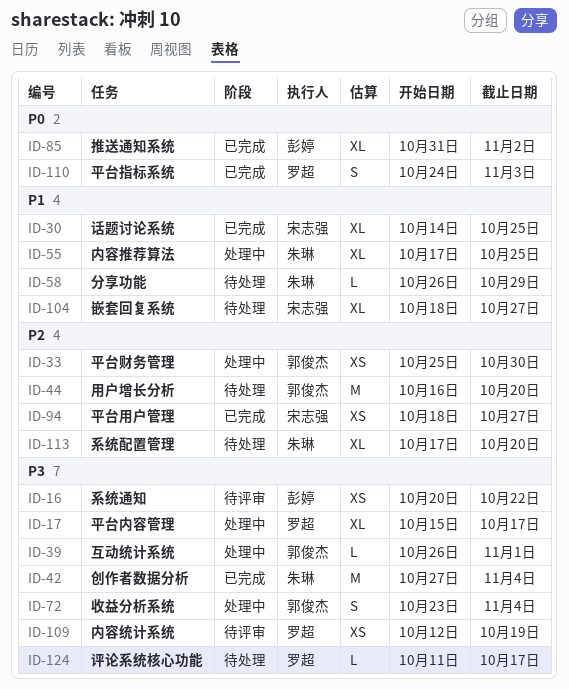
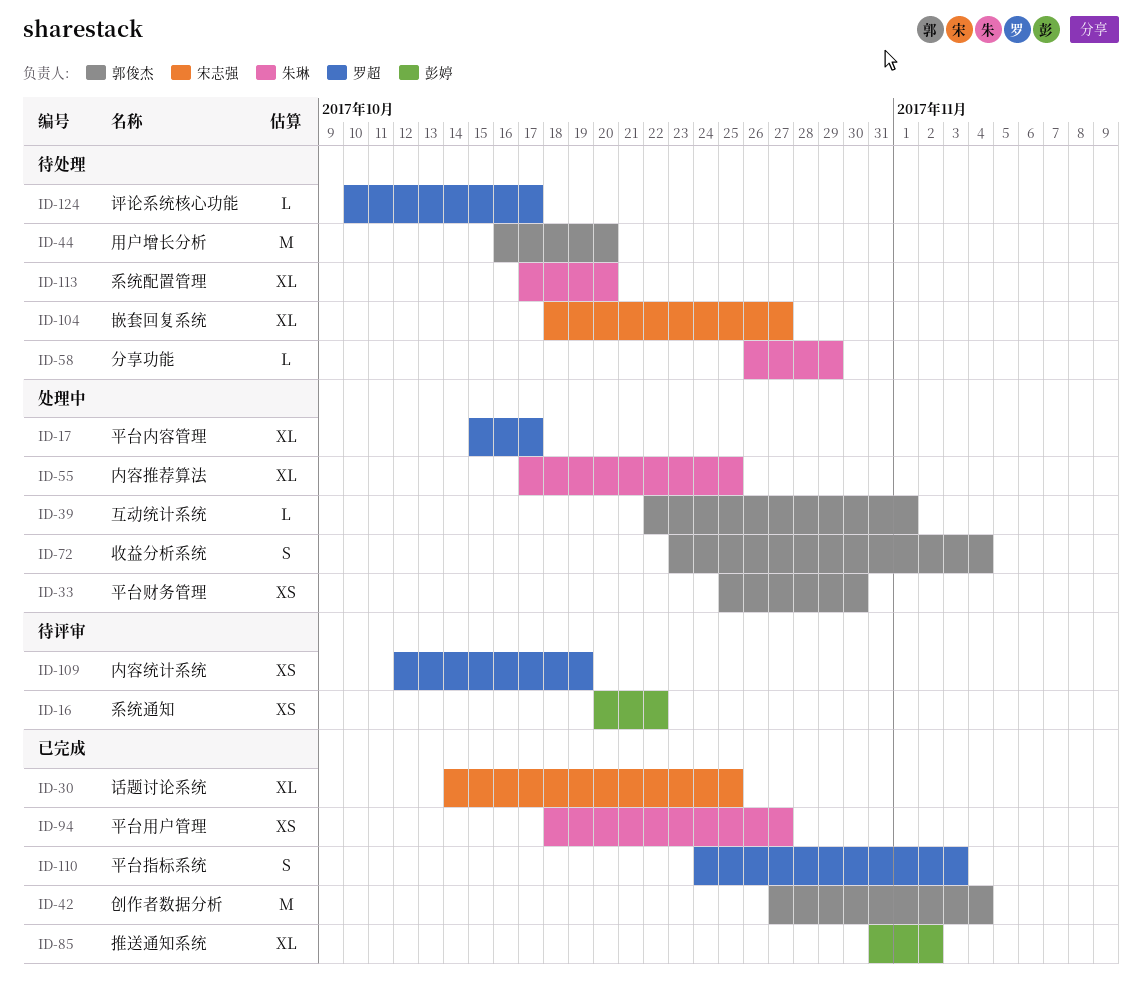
ID-39, start: Oct 26 -> Oct 22
ID-42, owner: 朱琳 -> 郭俊杰
ID-94, owner: 宋志强 -> 朱琳
ID-124, start: Oct 11 -> Oct 10

